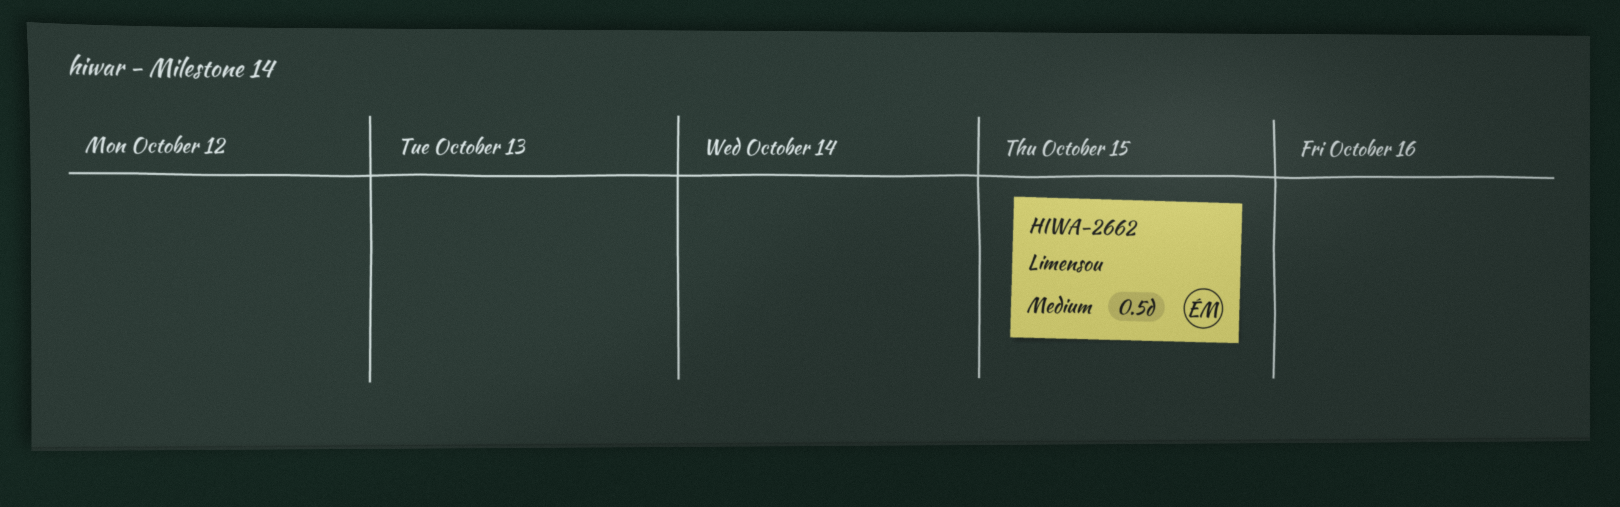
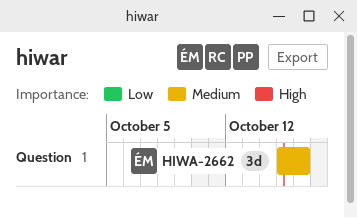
HIWA-2662, estimate: 0.5d -> 3d
HIWA-2662, due: Oct 15 -> Oct 16

